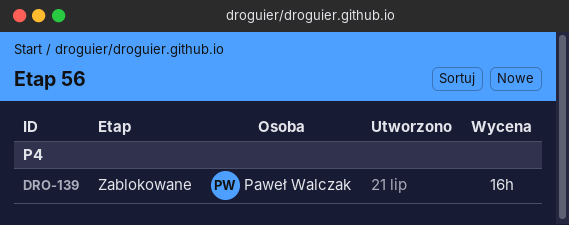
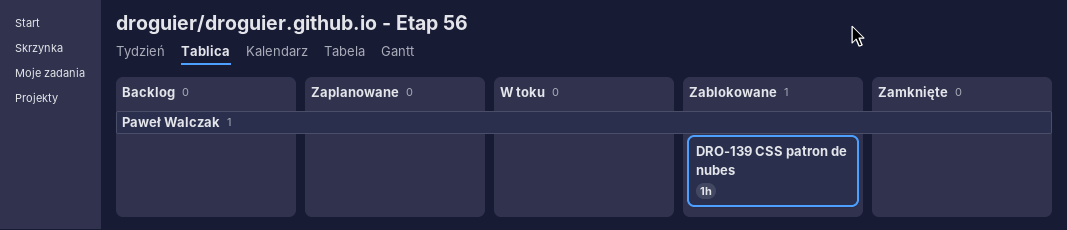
DRO-139, estimate: 16h -> 1h

